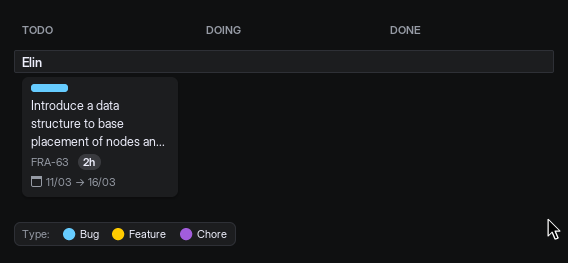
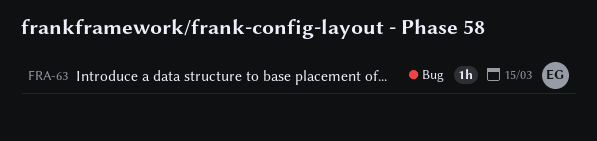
FRA-63, estimate: 2h -> 1h
FRA-63, due: Mar 16 -> Mar 15

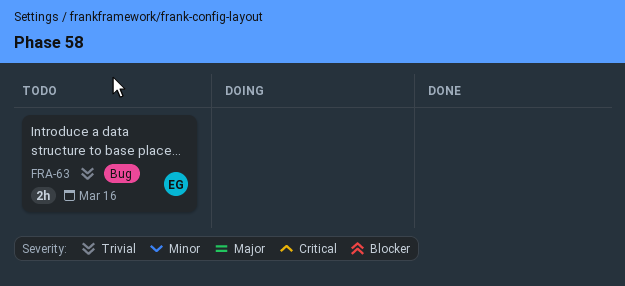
FRA-63, estimate: 1h -> 2h
FRA-63, due: Mar 15 -> Mar 16

